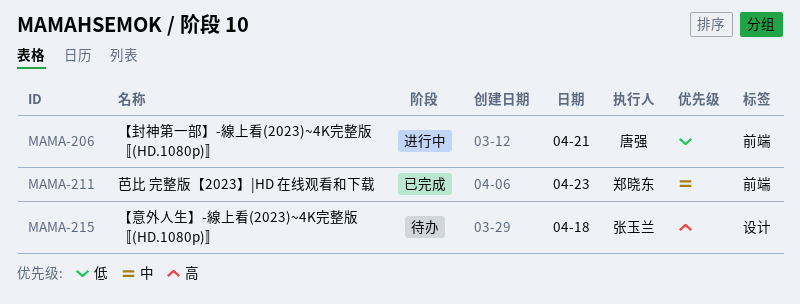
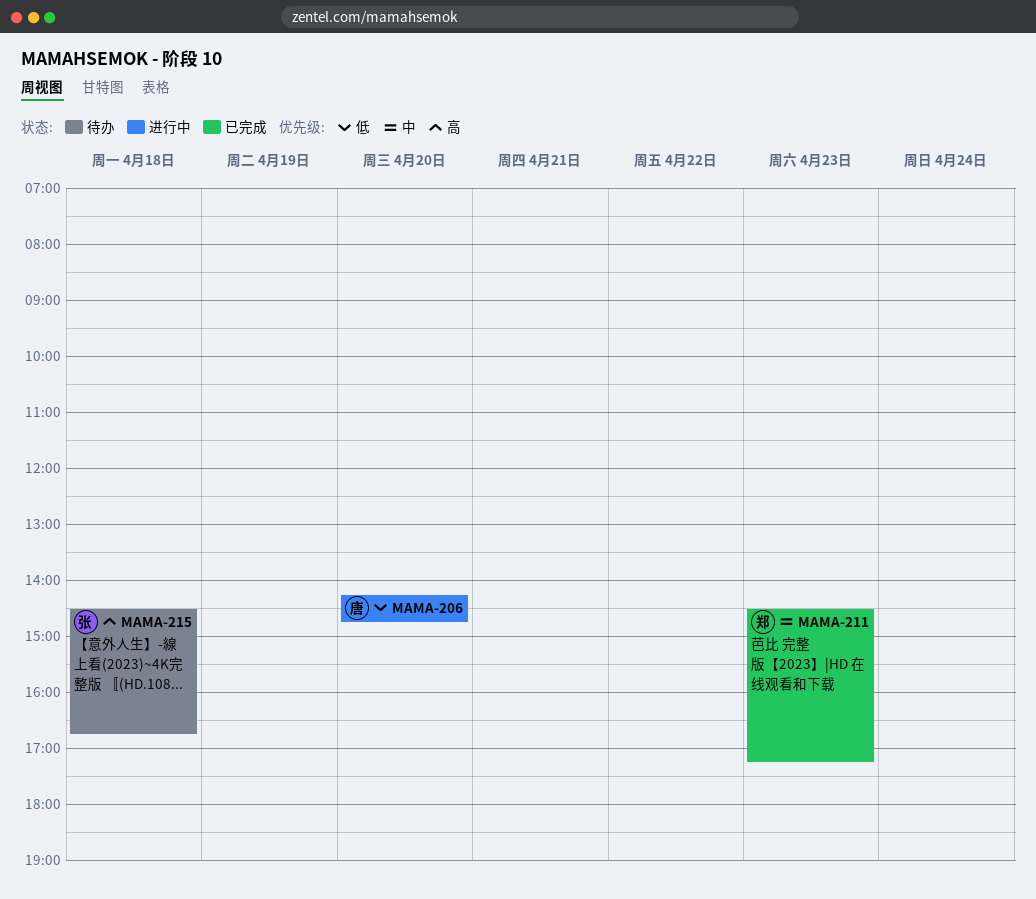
MAMA-206, day: Apr 21 -> Apr 20

